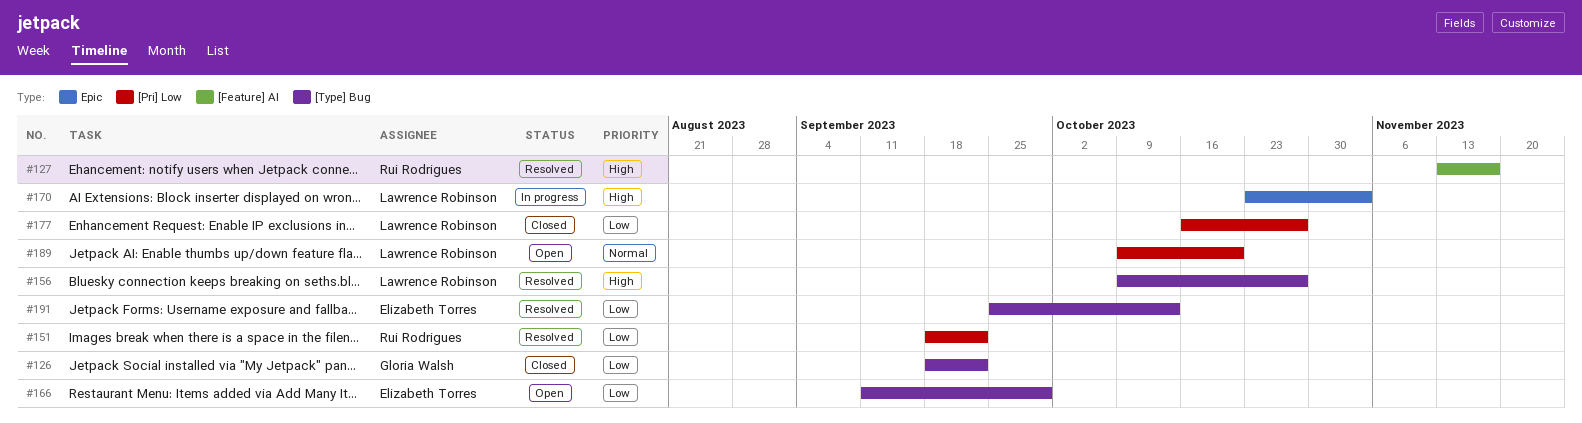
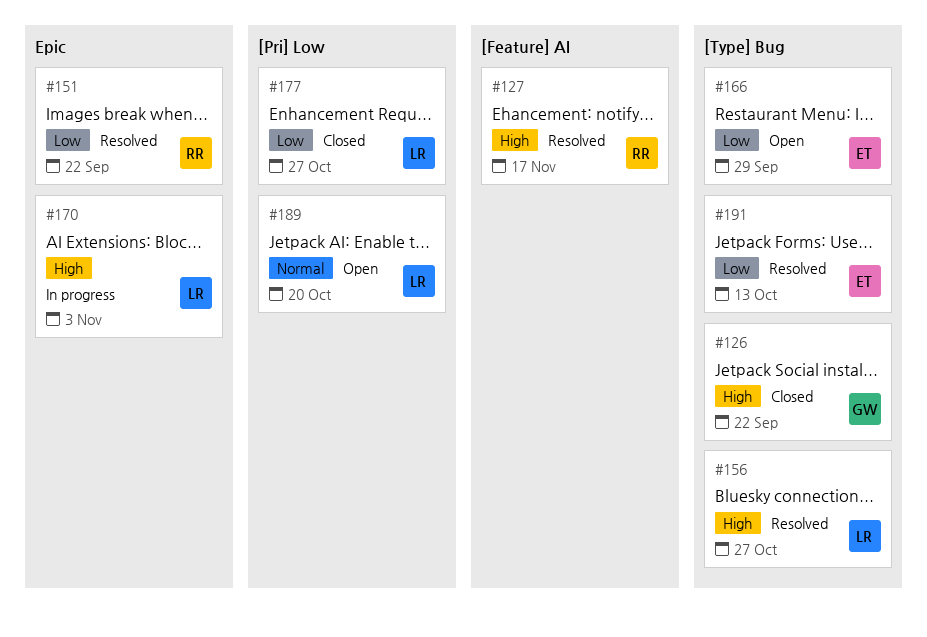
#126, priority: Low -> High
#151, label: [Pri] Low -> Epic

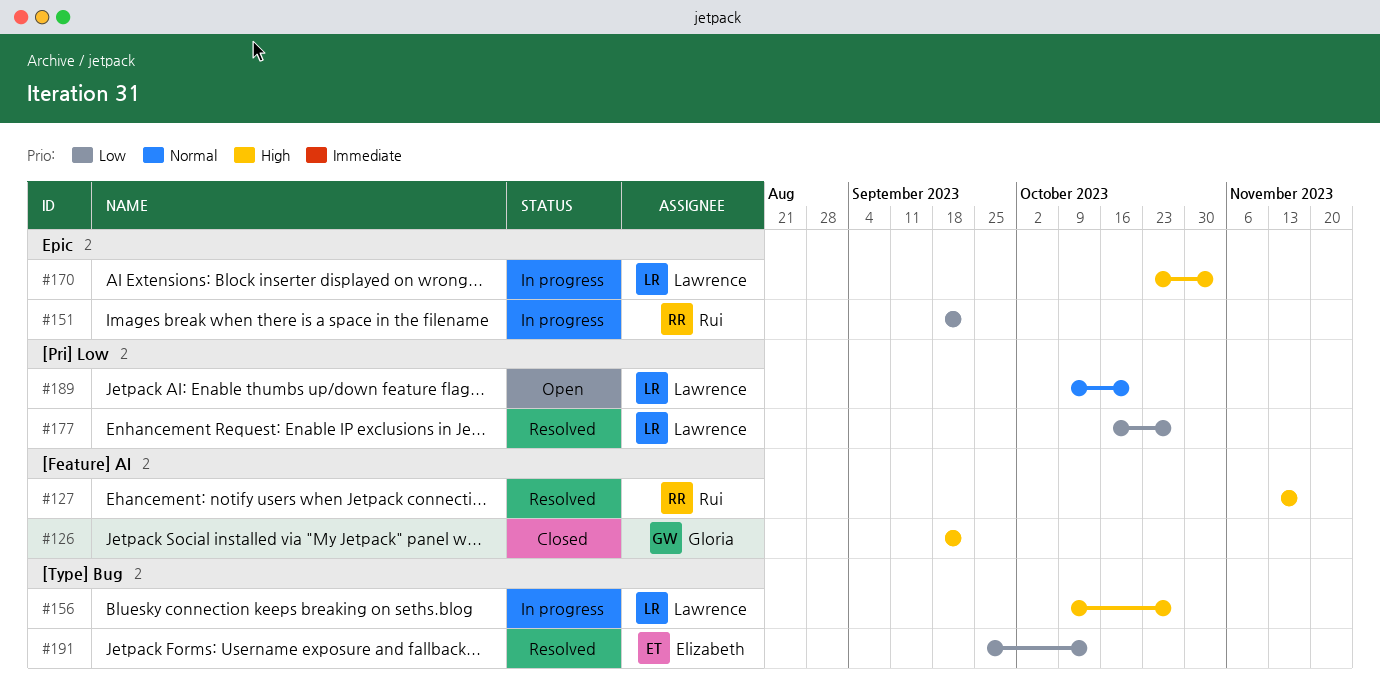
#126, label: [Type] Bug -> [Feature] AI
#151, status: Resolved -> In progress
#156, status: Resolved -> In progress
#166: present -> none
#177, status: Closed -> Resolved

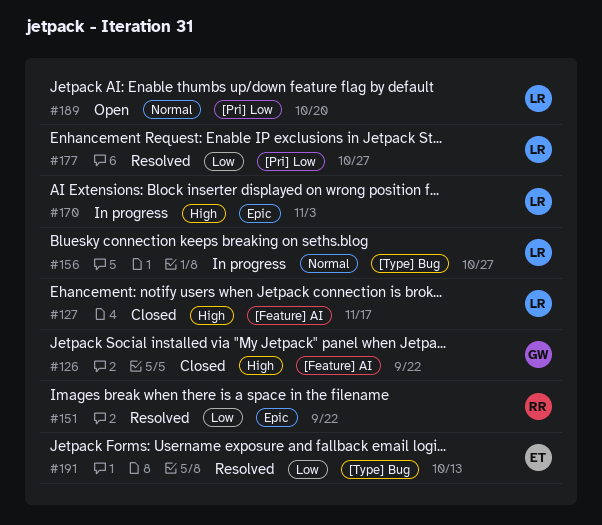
#127, status: Resolved -> Closed
#127, owner: Rui -> Lawrence
#151, status: In progress -> Resolved
#156, priority: High -> Normal

